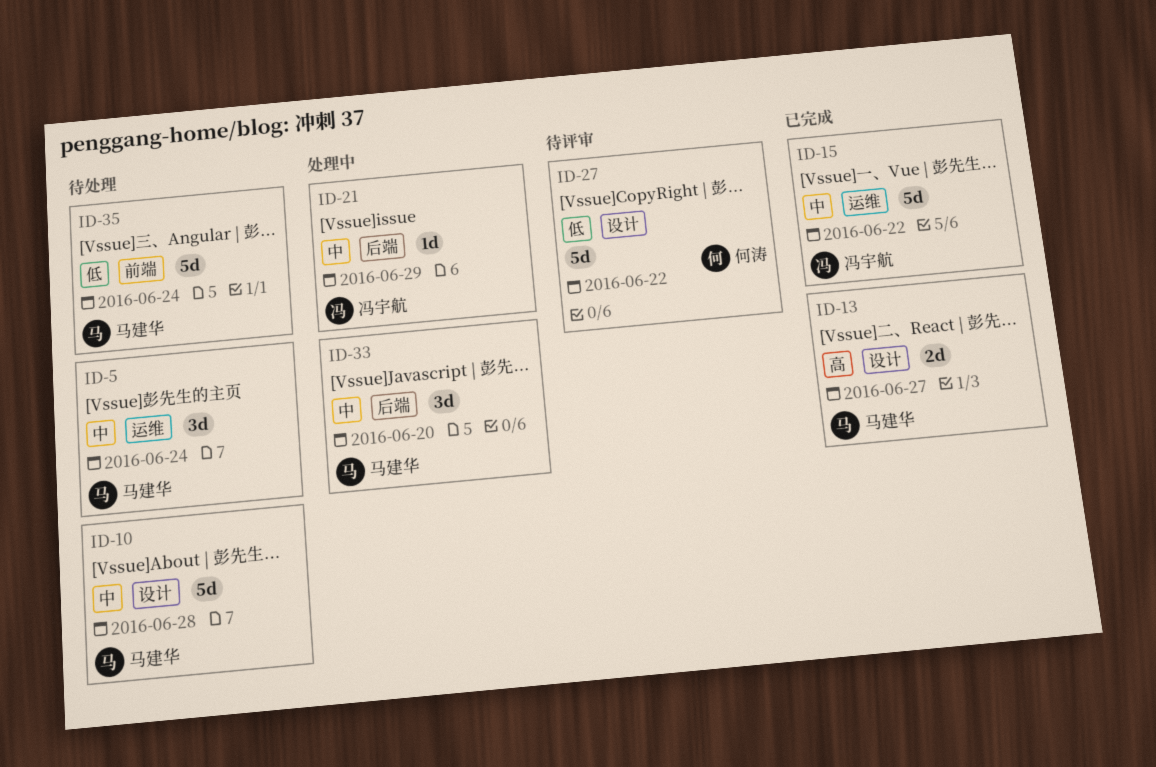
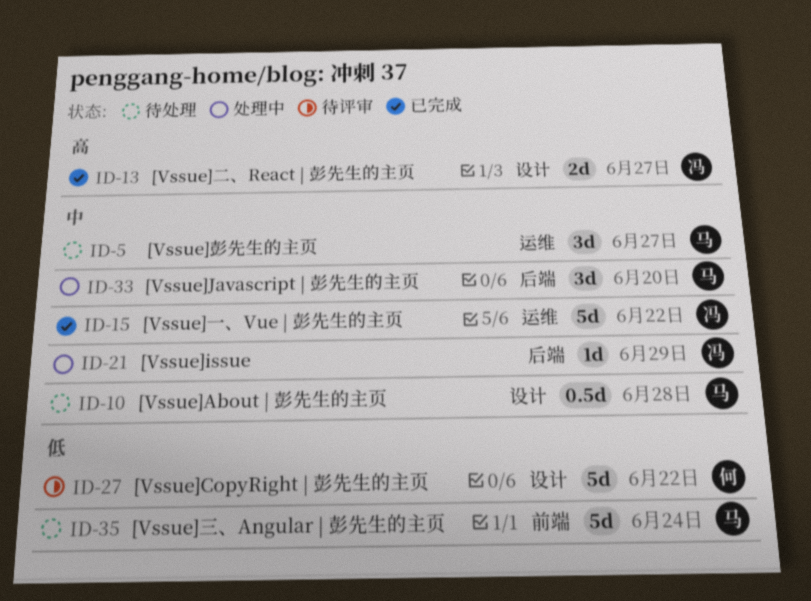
ID-5, due: Jun 24 -> Jun 27
ID-10, estimate: 5d -> 0.5d
ID-13, owner: 马建华 -> 冯宇航

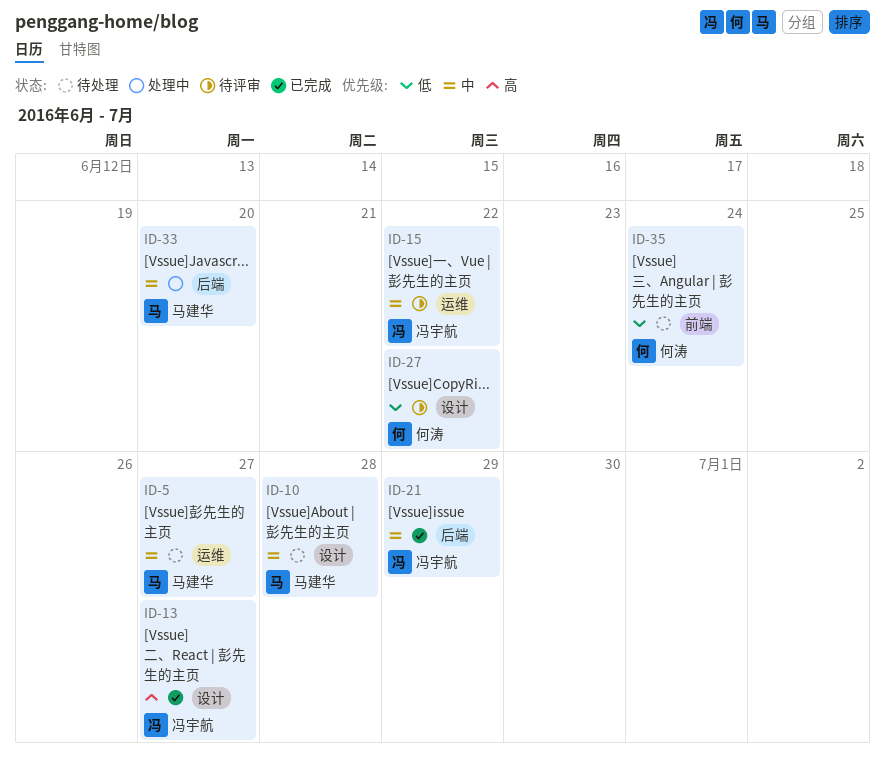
ID-15, status: 已完成 -> 待评审
ID-21, status: 处理中 -> 已完成
ID-35, owner: 马建华 -> 何涛

